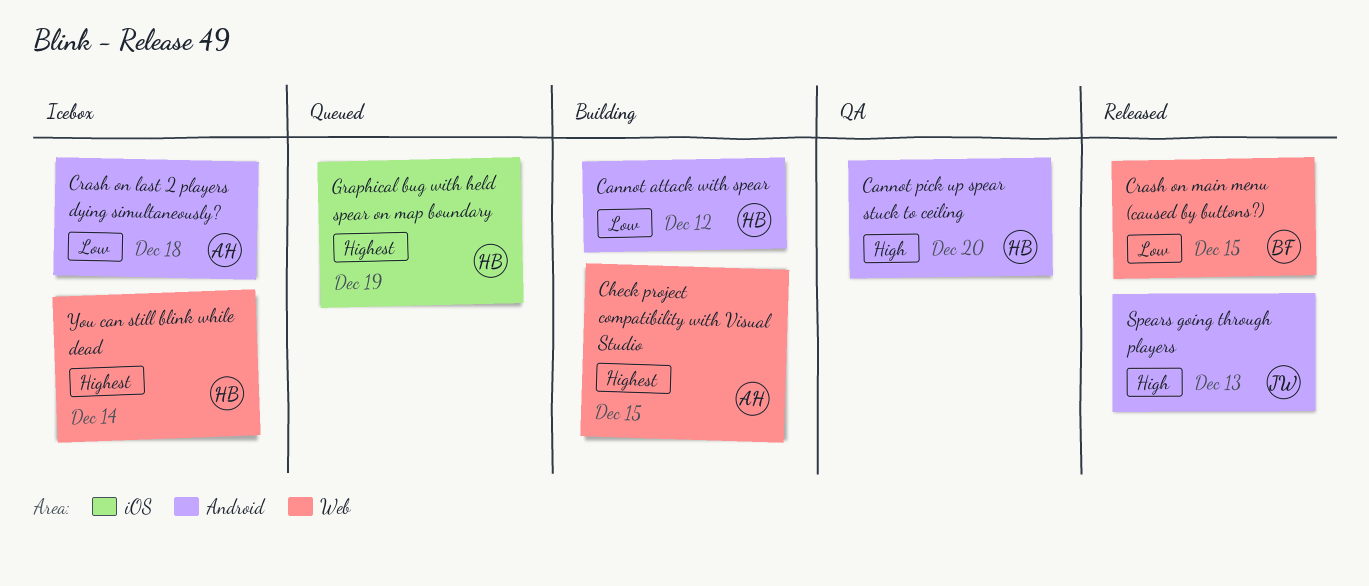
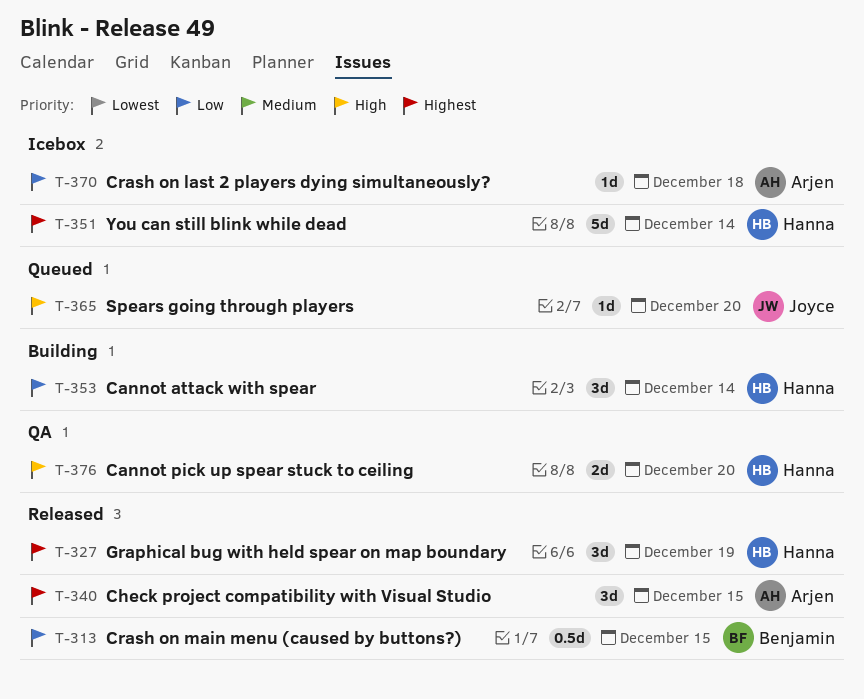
Cannot attack with spear, due: Dec 12 -> Dec 14
Check project compatibility with Visual Studio, status: Building -> Released
Graphical bug with held spear on map boundary, status: Queued -> Released
Spears going through players, status: Released -> Queued
Spears going through players, due: Dec 13 -> Dec 20

